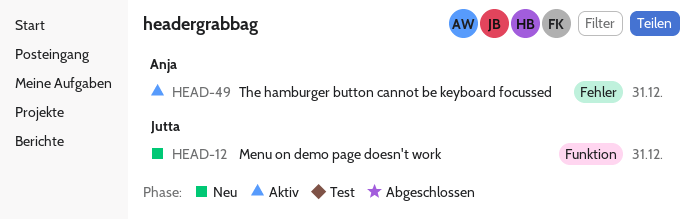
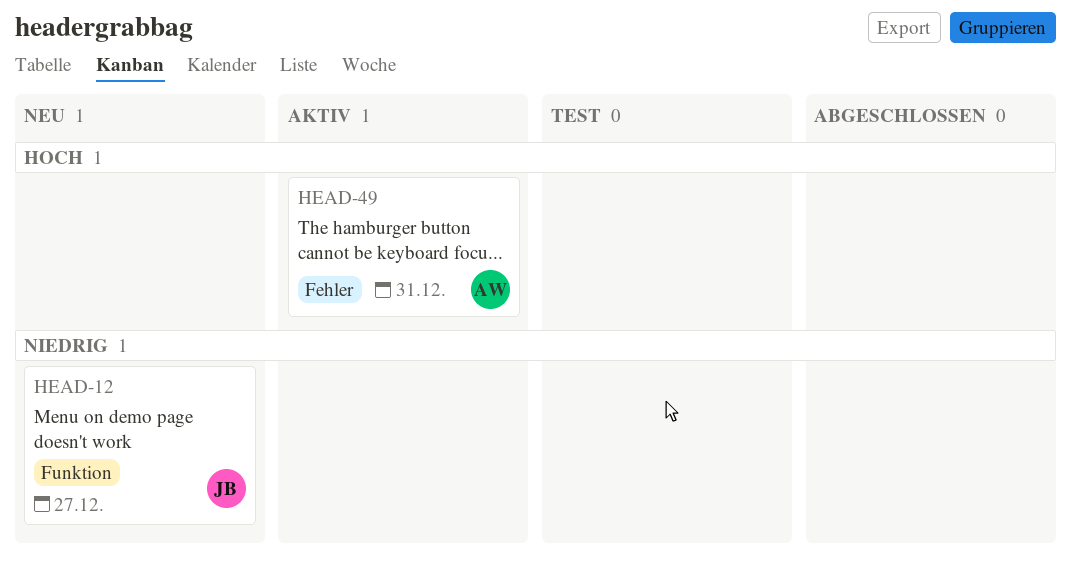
HEAD-12, due: Dec 31 -> Dec 27

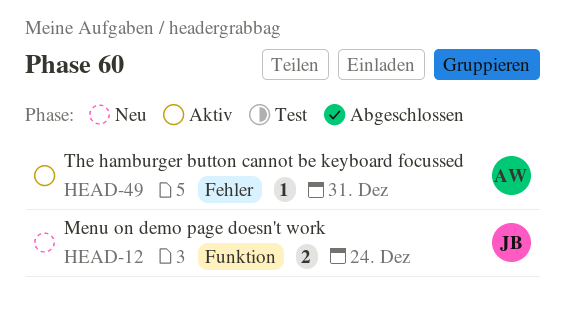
HEAD-12, due: Dec 27 -> Dec 24

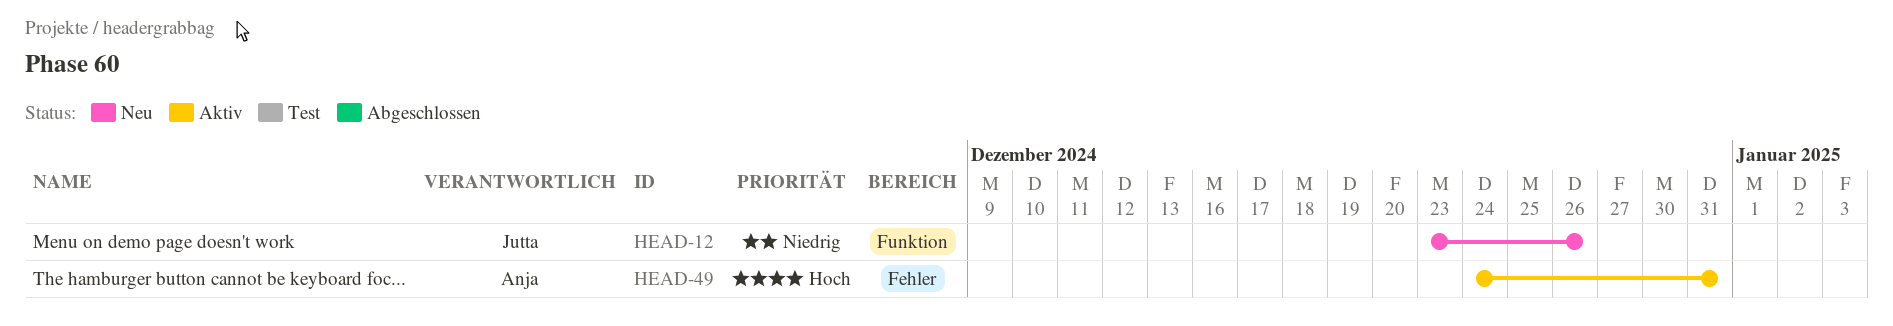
HEAD-12, due: Dec 24 -> Dec 26

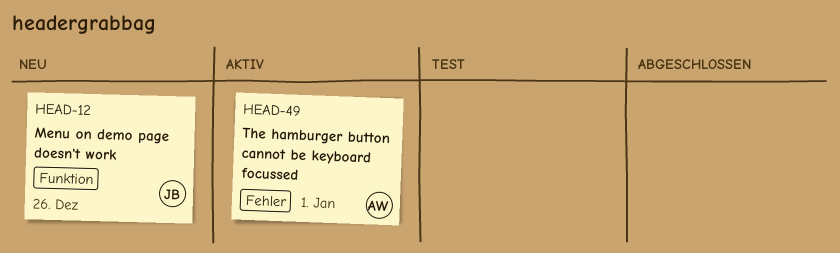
HEAD-49, due: Dec 31 -> Jan 1

